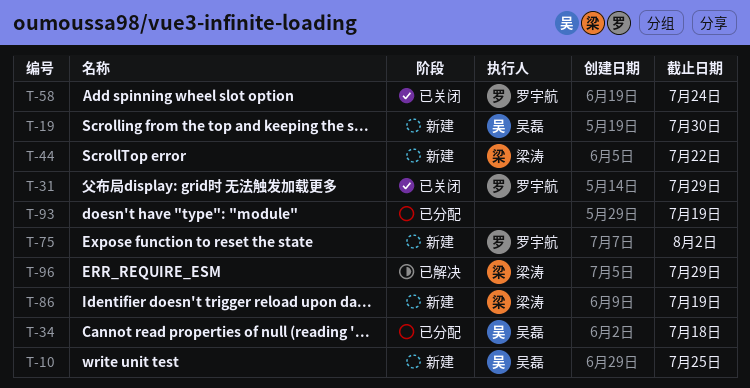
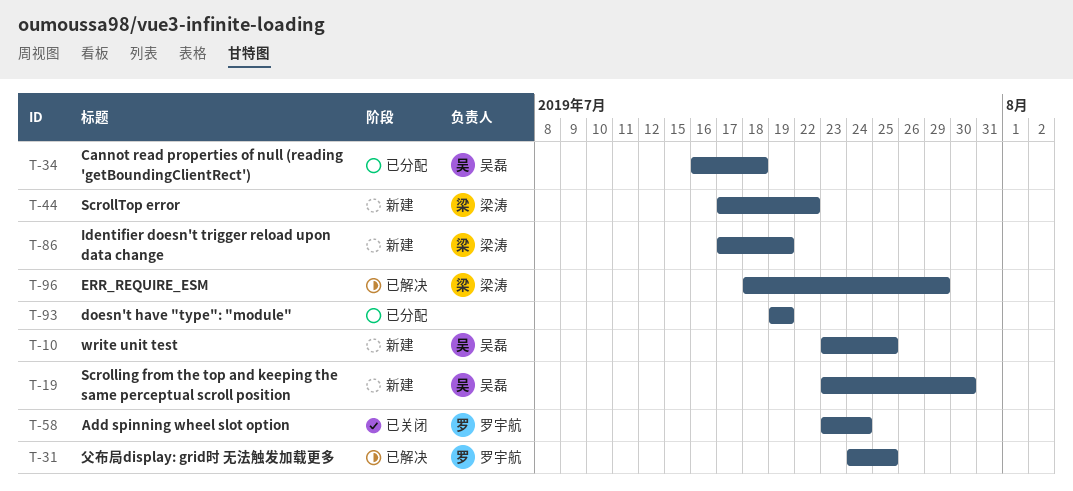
T-31, status: 已关闭 -> 已解决
T-31, due: Jul 29 -> Jul 25
T-75: present -> none

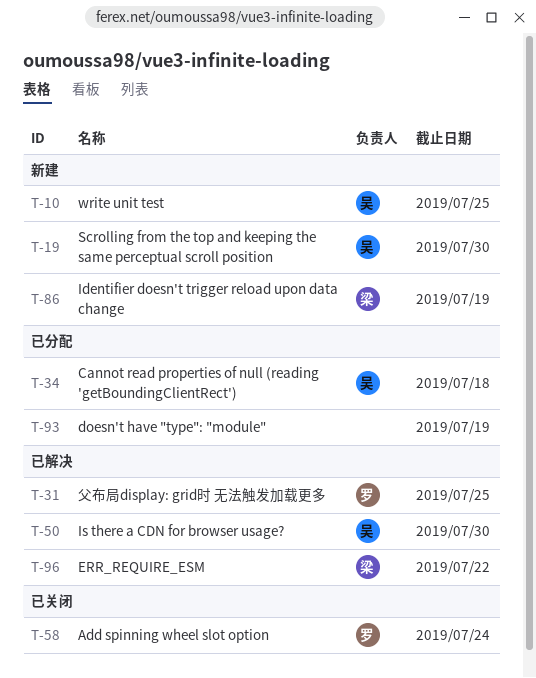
T-44: present -> none
T-50: none -> present
T-96, due: Jul 29 -> Jul 22

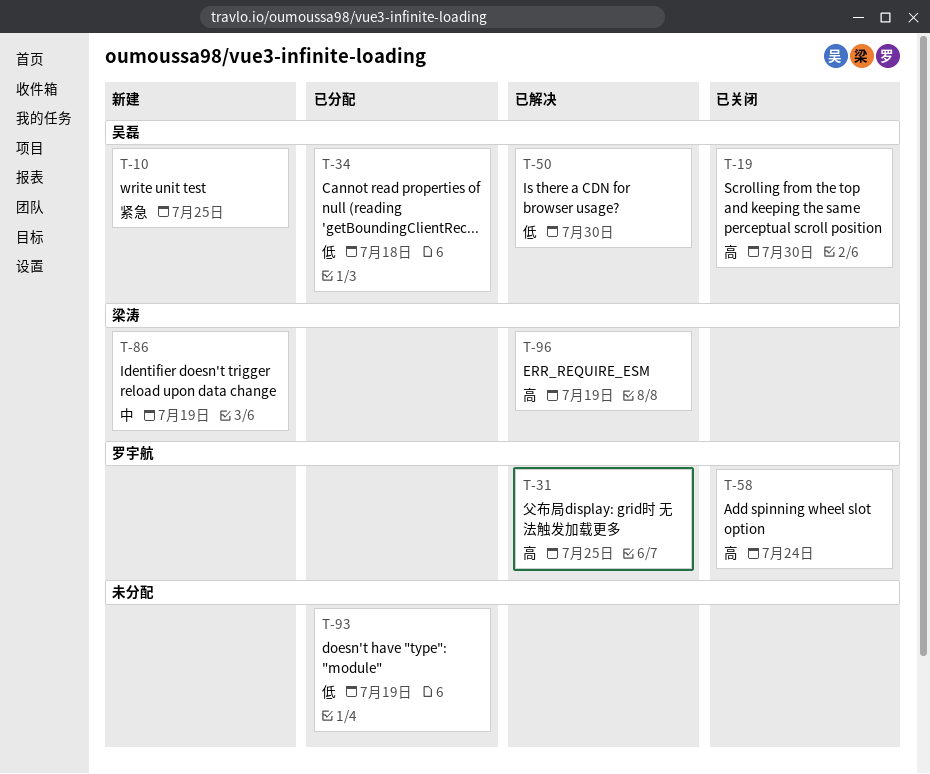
T-19, status: 新建 -> 已关闭
T-96, due: Jul 22 -> Jul 19

